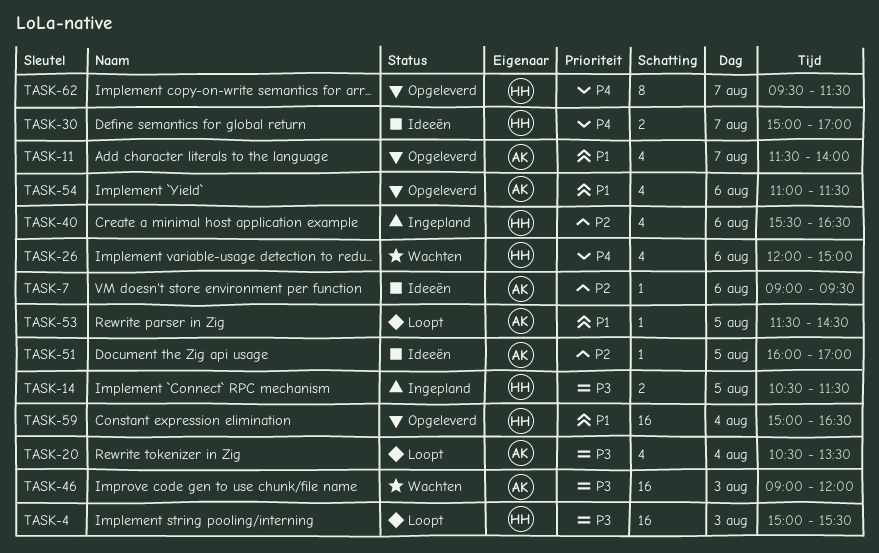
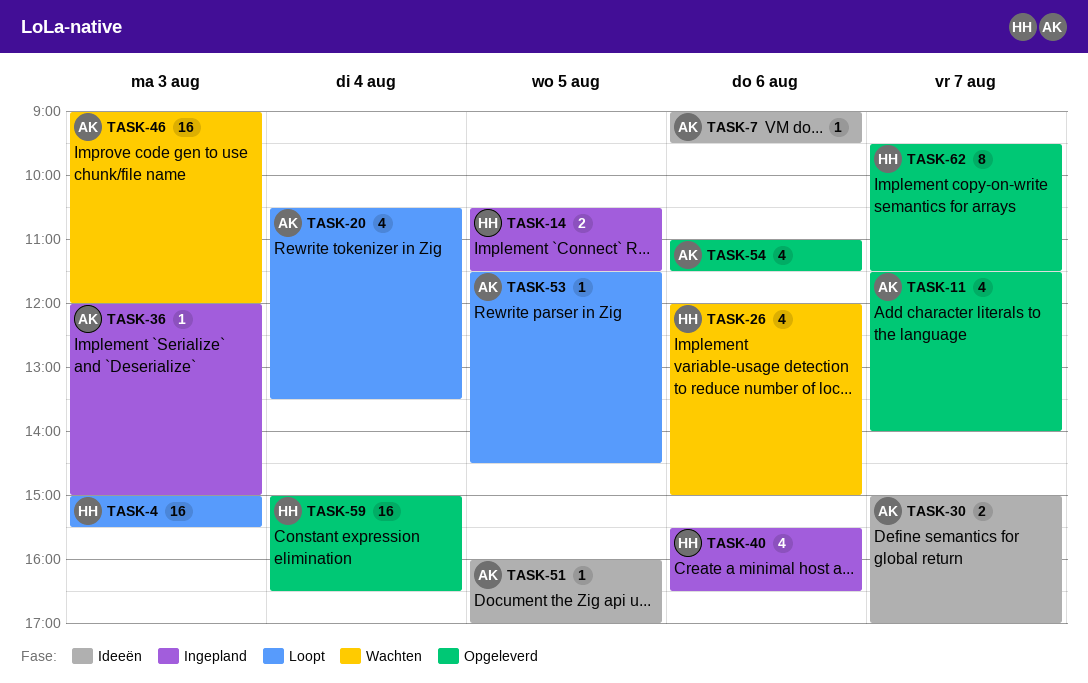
TASK-30, owner: HH -> AK
TASK-36: none -> present

